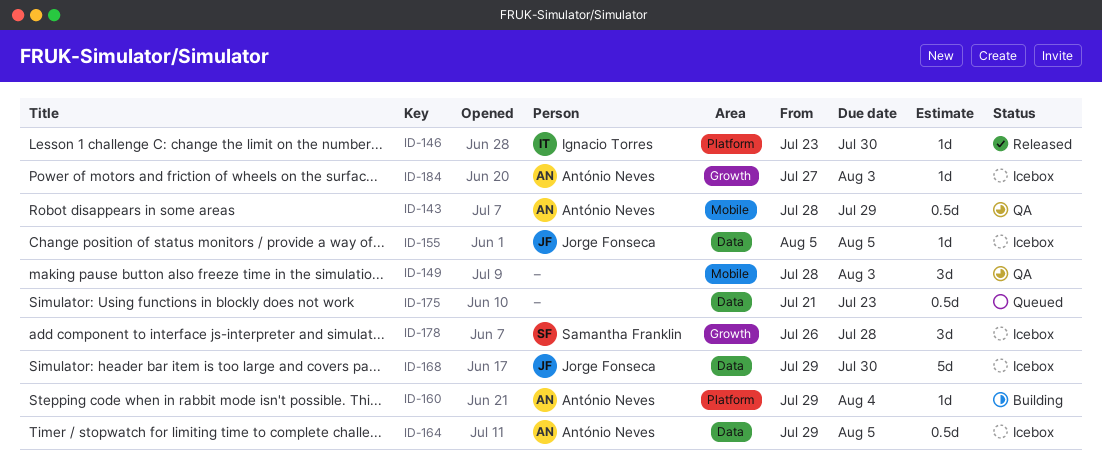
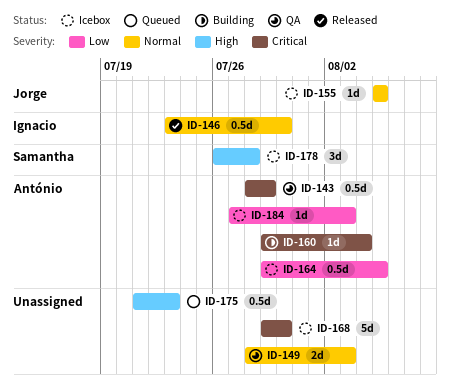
ID-146, estimate: 1d -> 0.5d
ID-149, estimate: 3d -> 2d
ID-168, owner: Jorge Fonseca -> none

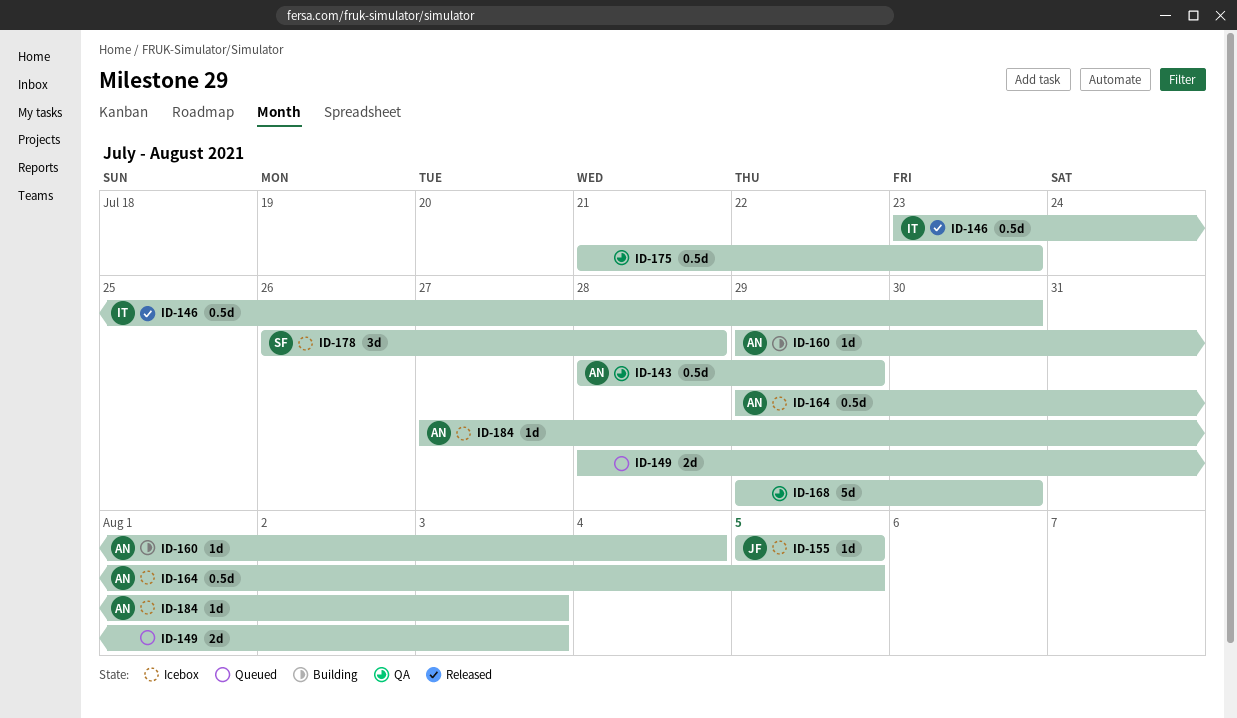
ID-149, status: QA -> Queued
ID-168, status: Icebox -> QA
ID-175, status: Queued -> QA

